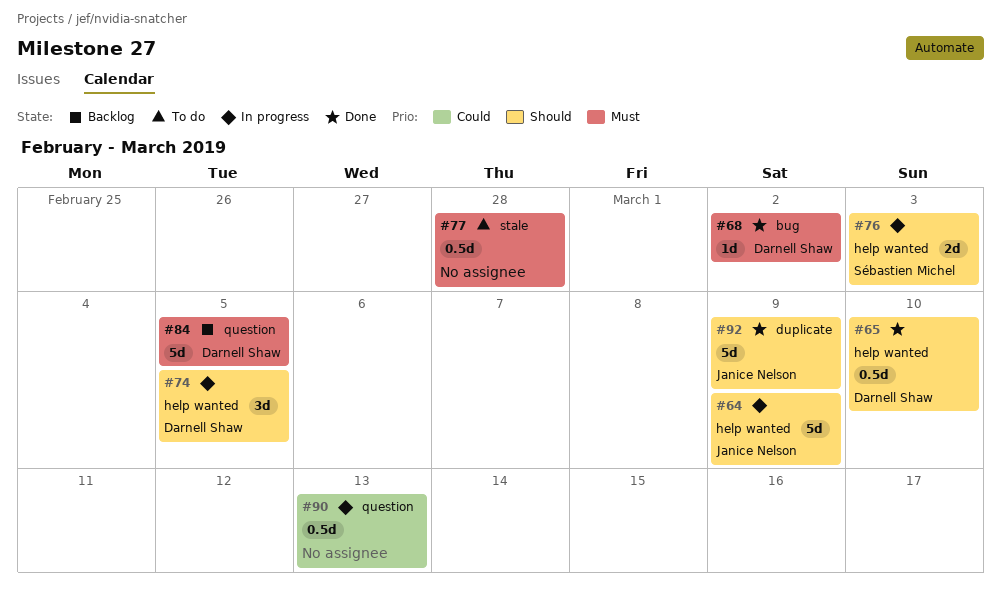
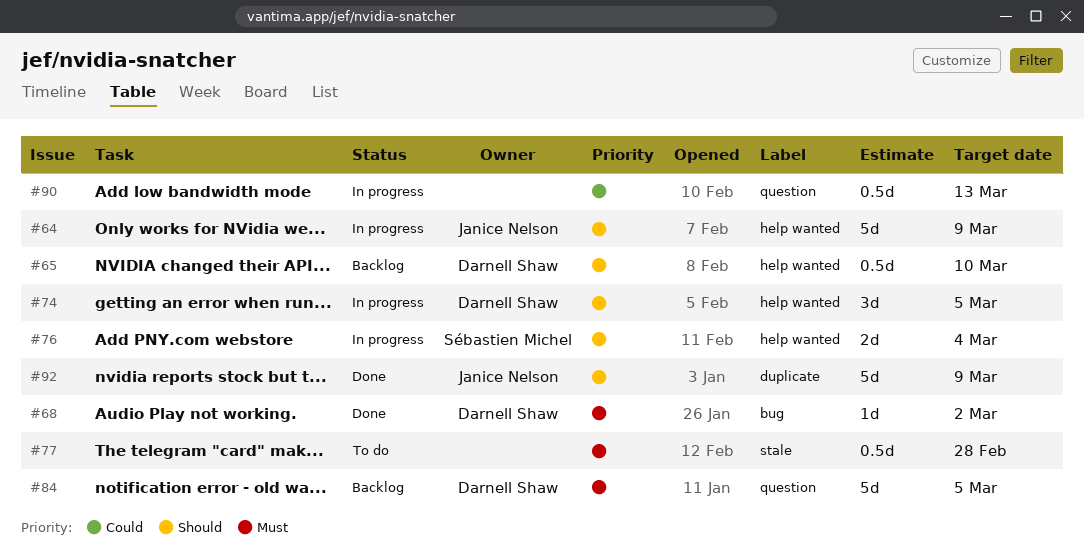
#65, status: Done -> Backlog
#76, due: Mar 3 -> Mar 4

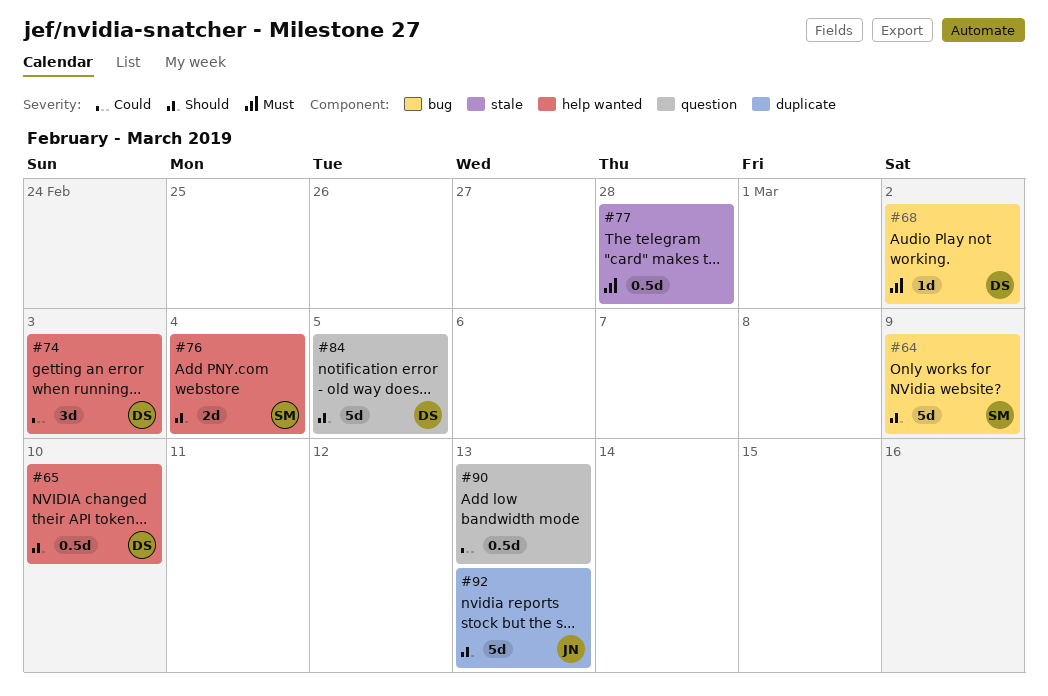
#64, owner: Janice Nelson -> Sébastien Michel
#64, label: help wanted -> bug
#74, priority: Should -> Could
#74, due: Mar 5 -> Mar 3
#84, priority: Must -> Should
#92, due: Mar 9 -> Mar 13

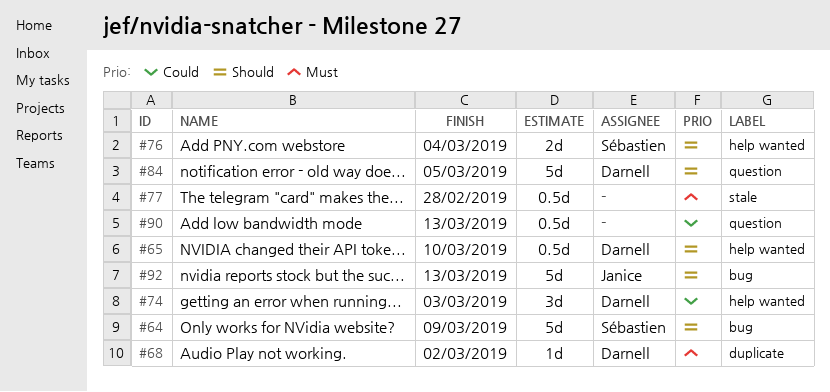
#68, label: bug -> duplicate
#92, label: duplicate -> bug

